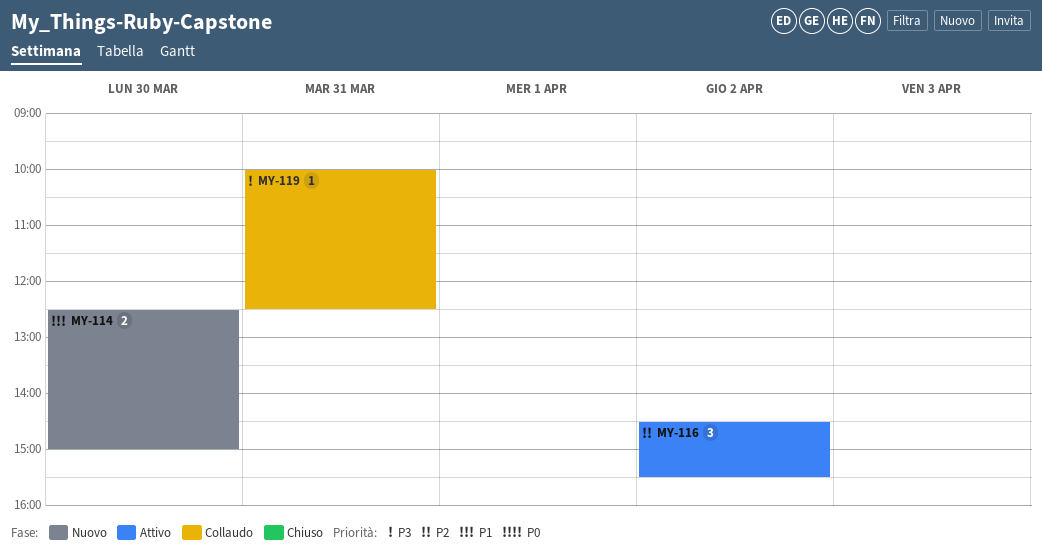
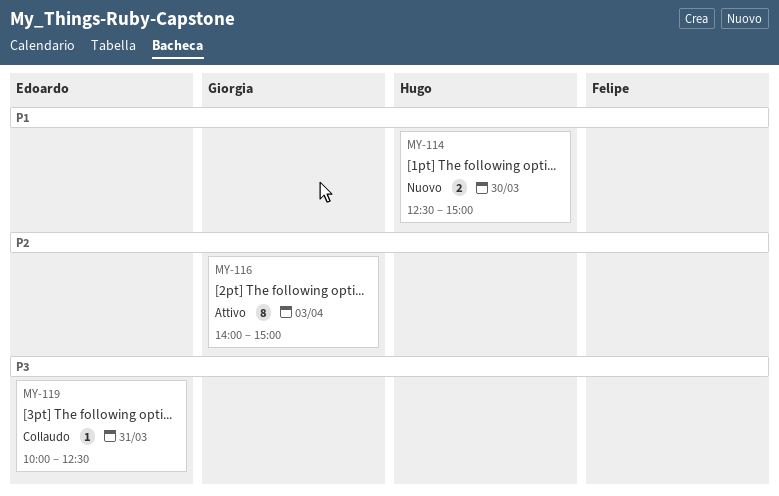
MY-116, estimate: 3 -> 8
MY-116, day: Apr 2 -> Apr 3
MY-116, begins: 14:30 -> 14:00
MY-116, ends: 15:30 -> 15:00

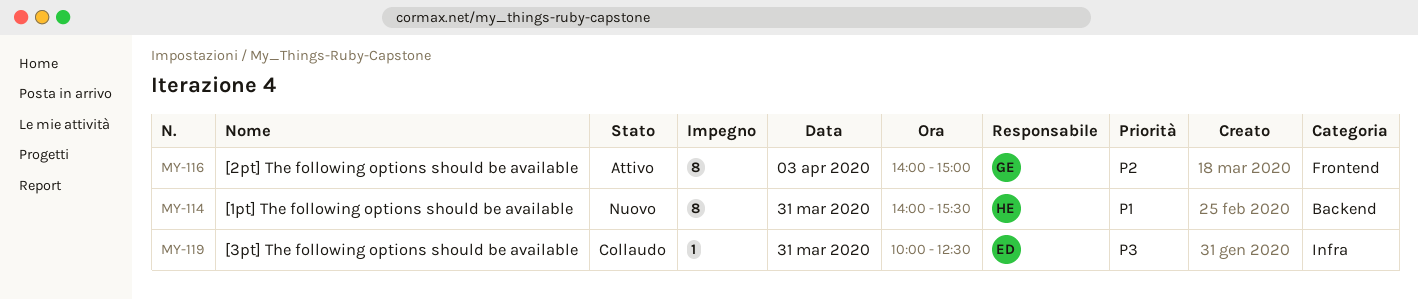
MY-114, estimate: 2 -> 8
MY-114, day: Mar 30 -> Mar 31
MY-114, begins: 12:30 -> 14:00
MY-114, ends: 15:00 -> 15:30

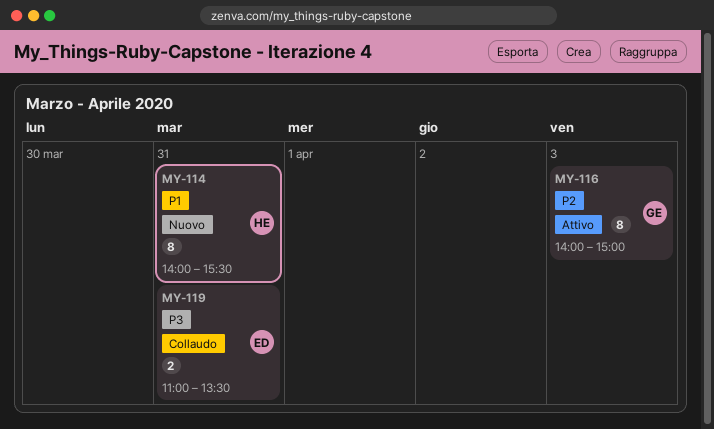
MY-119, estimate: 1 -> 2
MY-119, begins: 10:00 -> 11:00
MY-119, ends: 12:30 -> 13:30

